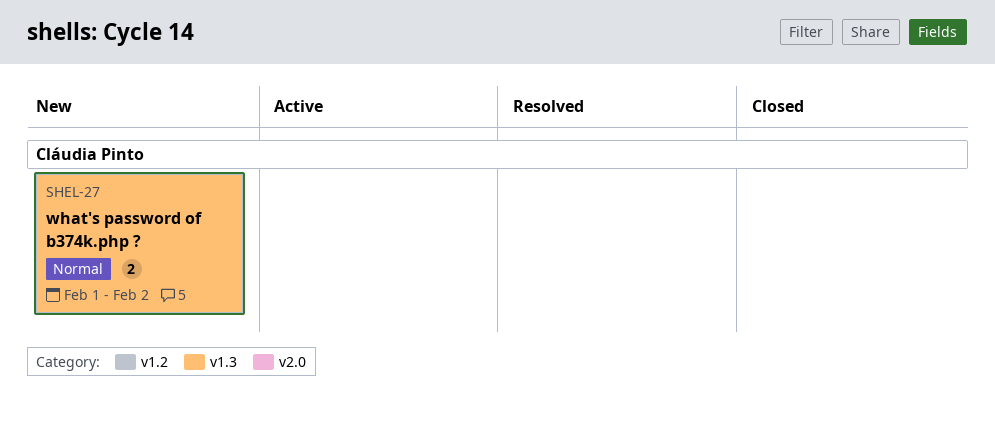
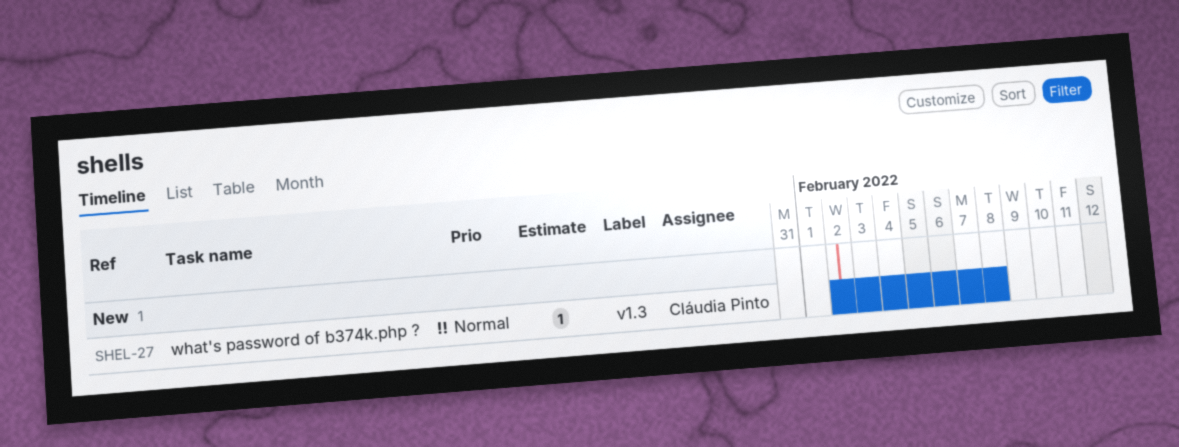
SHEL-27, estimate: 2 -> 1
SHEL-27, start: Feb 1 -> Feb 2
SHEL-27, due: Feb 2 -> Feb 8

